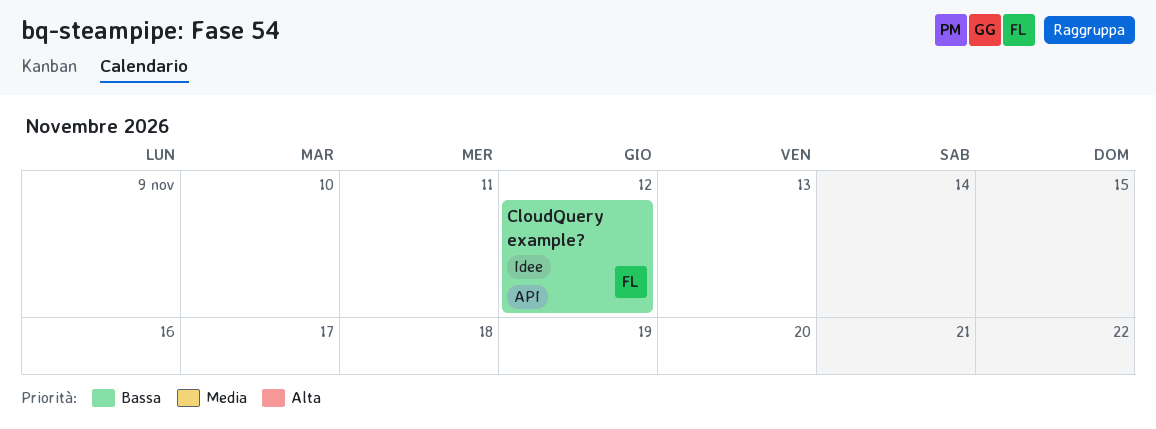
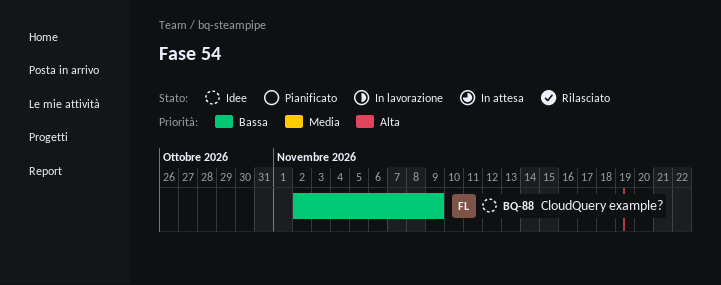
CloudQuery example?, due: Nov 12 -> Nov 9

